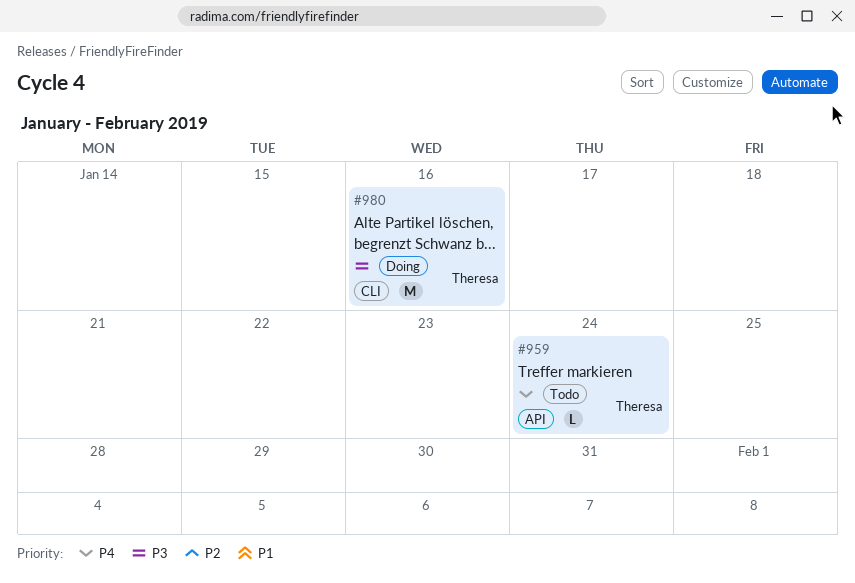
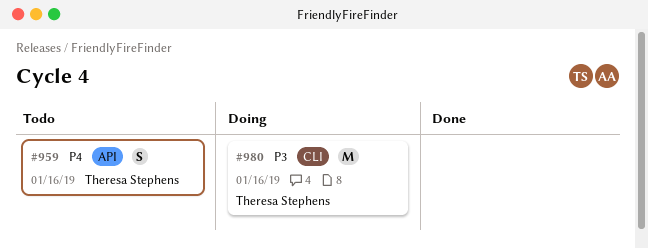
#959, estimate: L -> S
#959, due: Jan 24 -> Jan 16

